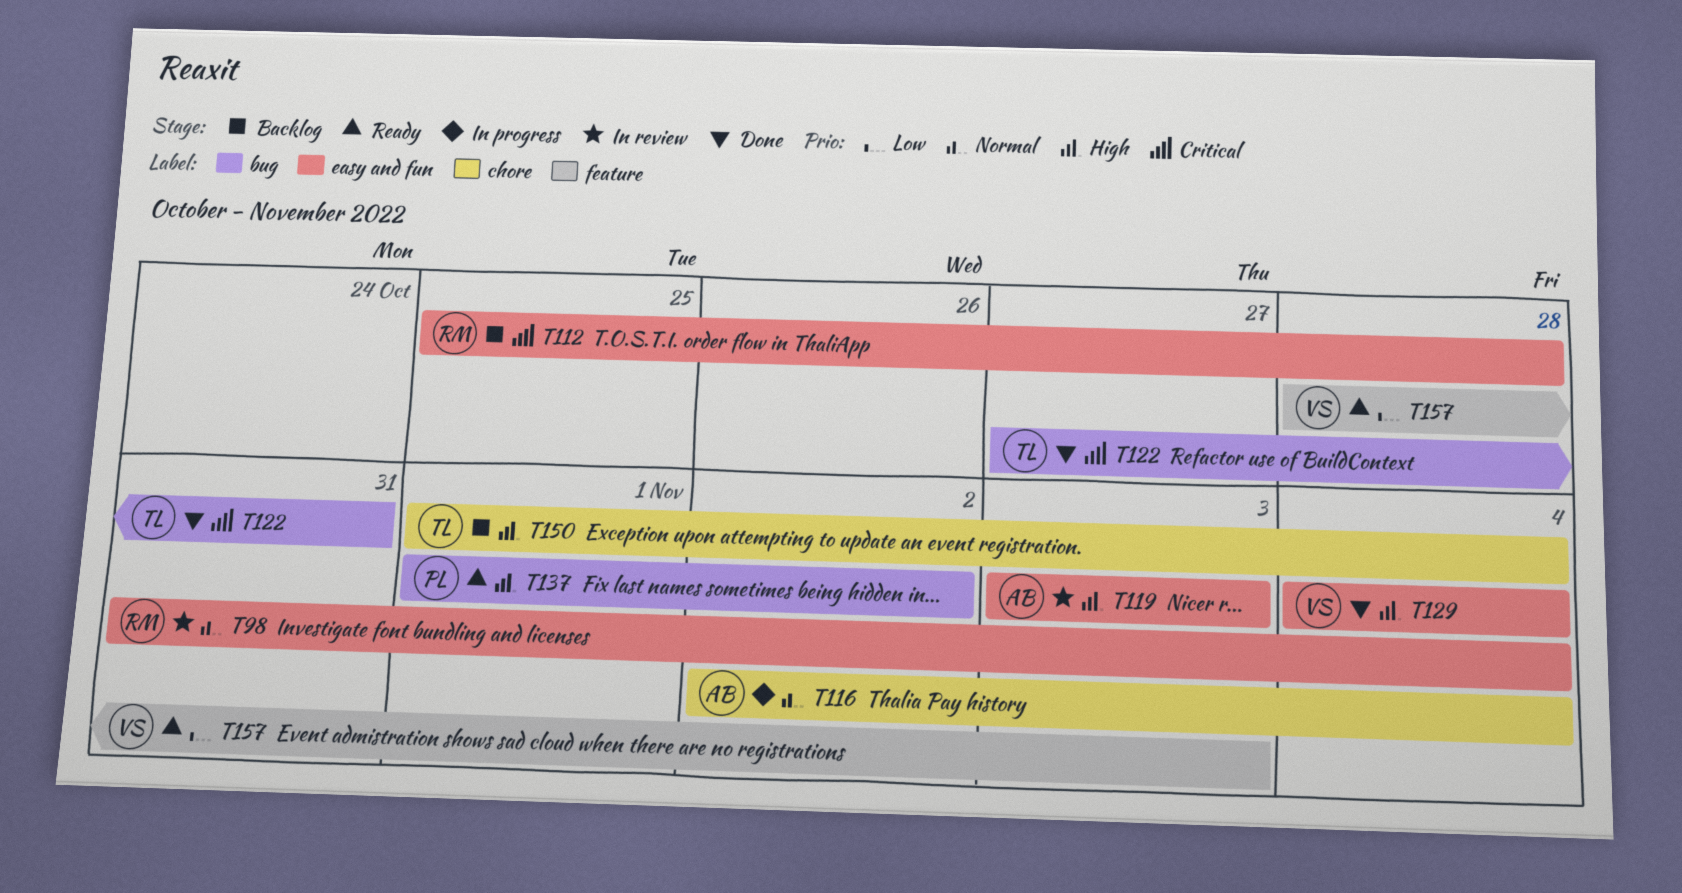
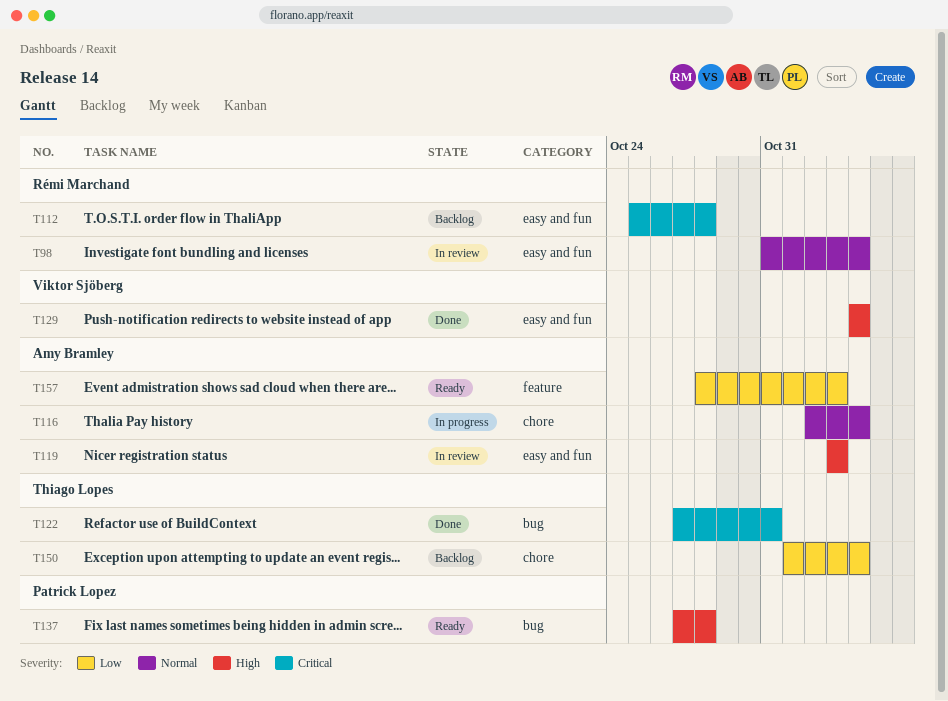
T137, start: Nov 1 -> Oct 27
T137, due: Nov 2 -> Oct 28
T150, priority: High -> Low
T157, owner: Viktor Sjöberg -> Amy Bramley

